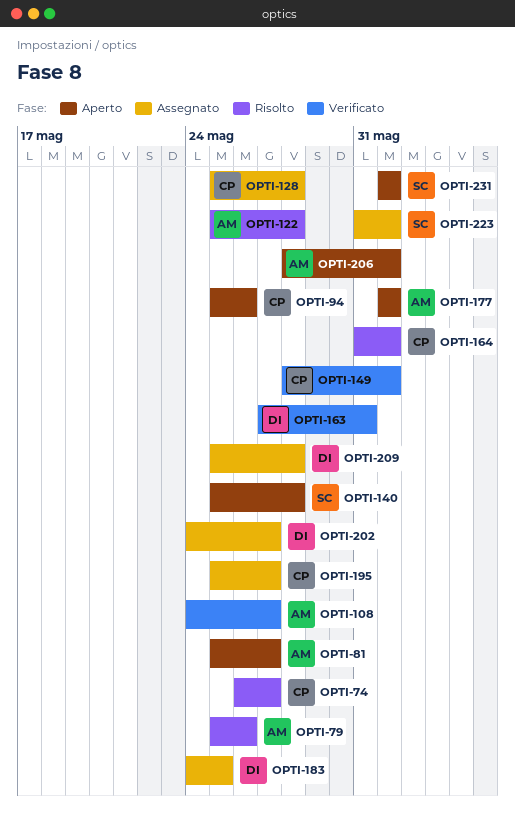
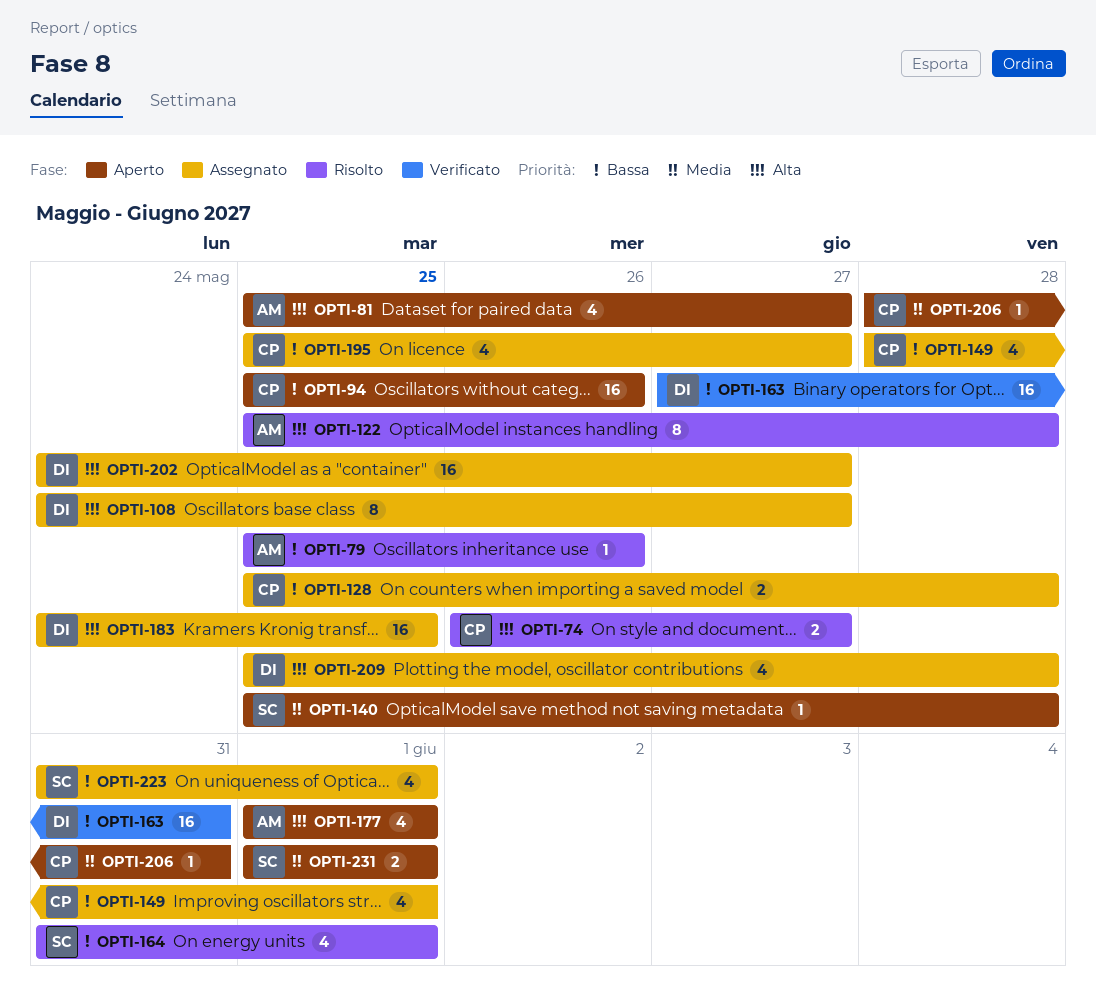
OPTI-108, status: Verificato -> Assegnato
OPTI-108, owner: AM -> DI
OPTI-149, status: Verificato -> Assegnato
OPTI-164, owner: CP -> SC
OPTI-206, owner: AM -> CP
OPTI-206, due: Jun 1 -> May 31

